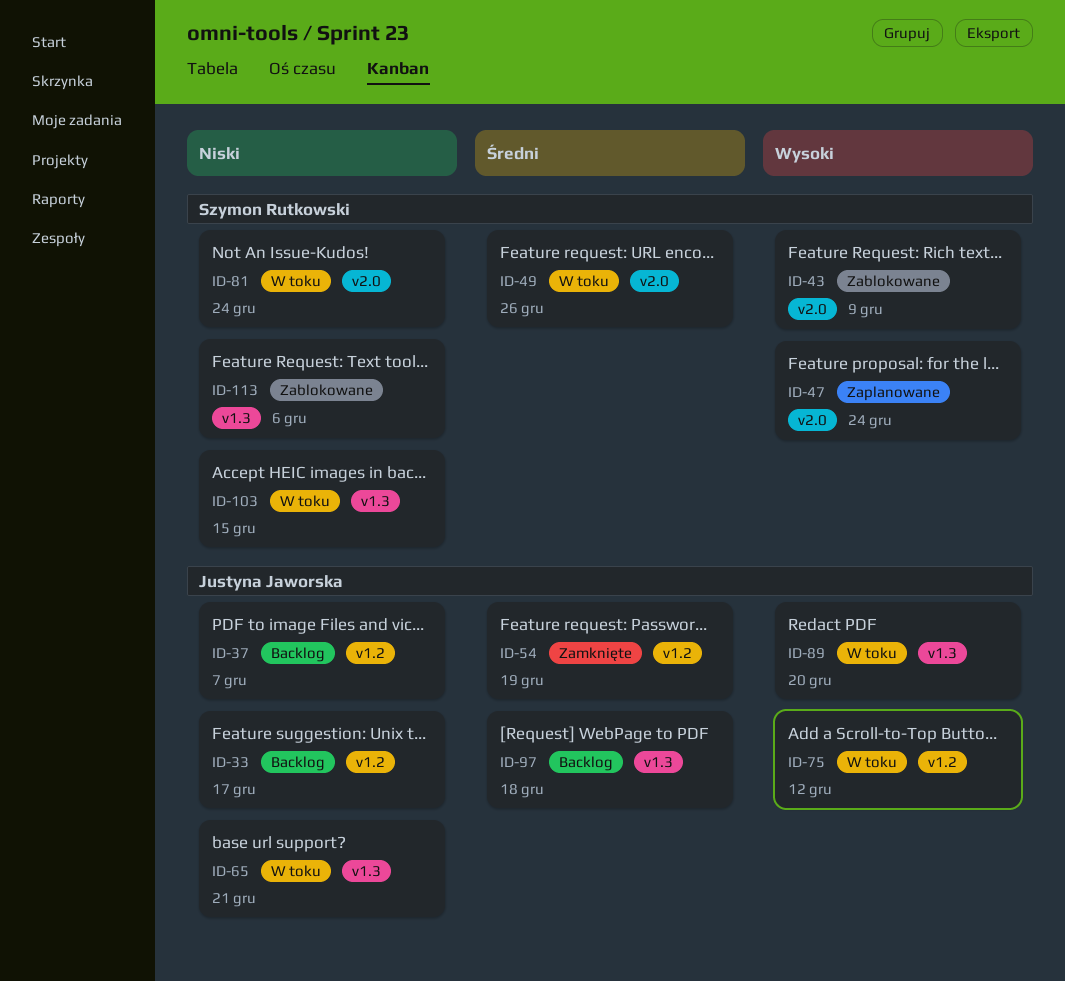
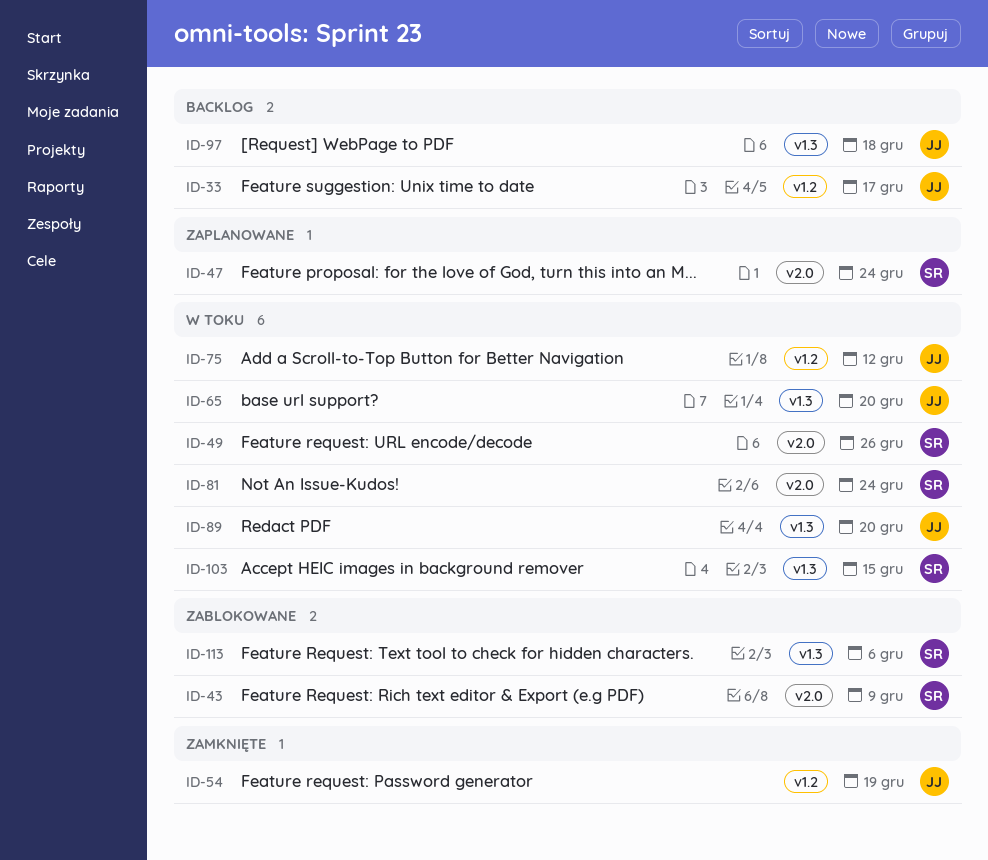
ID-37: present -> none
ID-65, due: Dec 21 -> Dec 20

